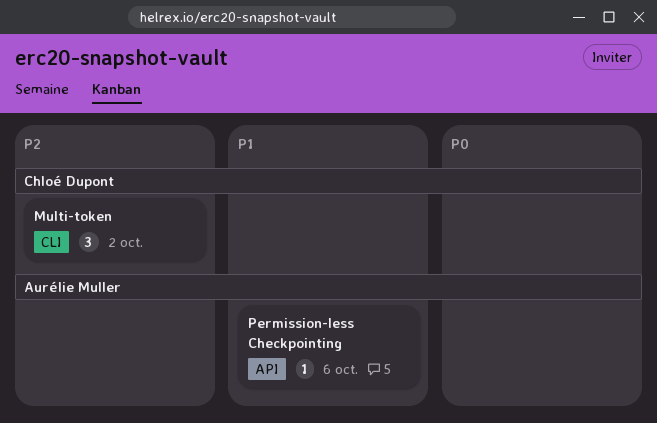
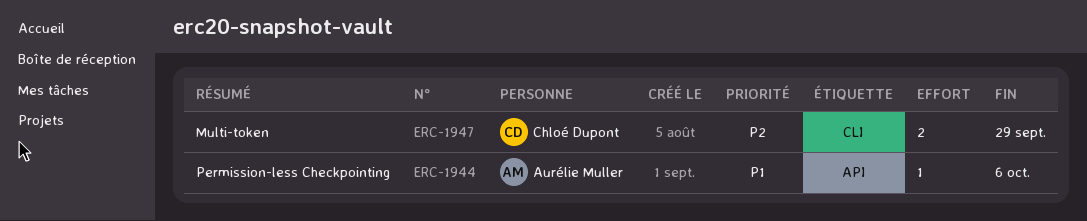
Multi-token, estimate: 3 -> 2
Multi-token, due: Oct 2 -> Sep 29

